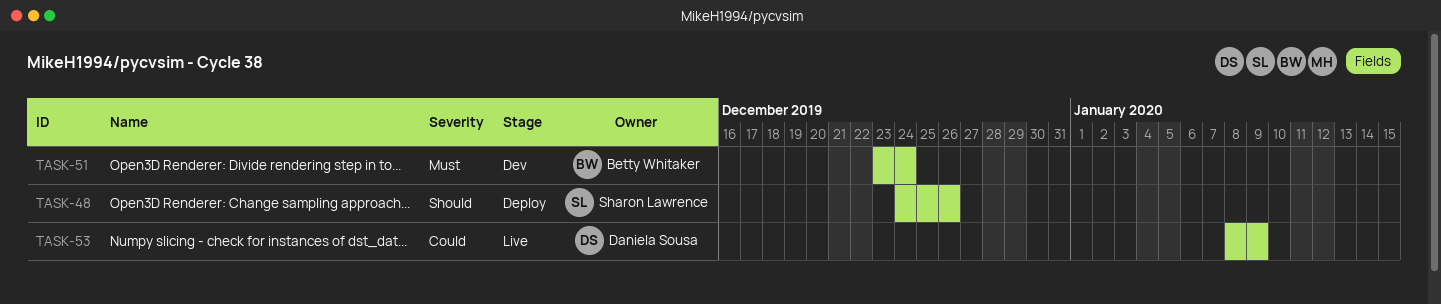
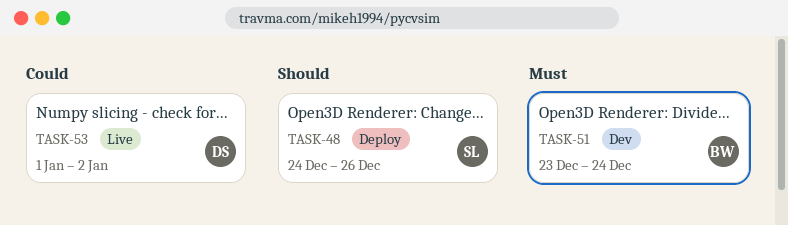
TASK-53, start: Jan 8 -> Jan 1
TASK-53, due: Jan 9 -> Jan 2

